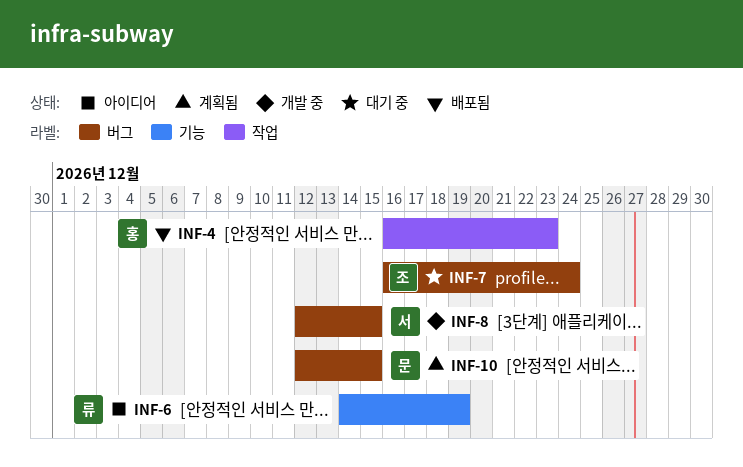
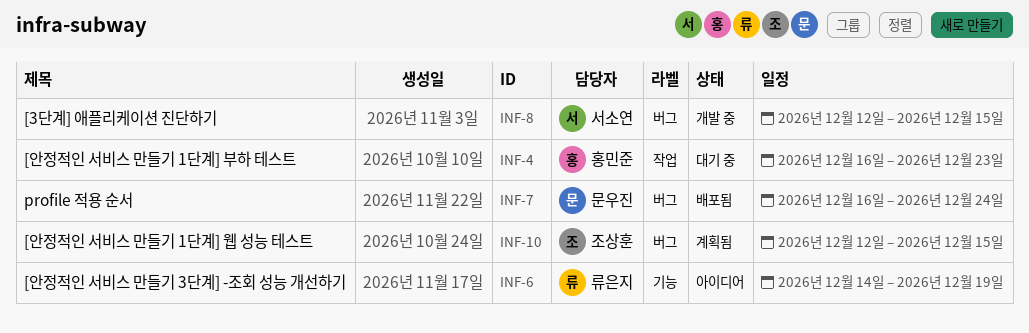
INF-4, status: 배포됨 -> 대기 중
INF-7, status: 대기 중 -> 배포됨
INF-7, owner: 조상훈 -> 문우진
INF-10, owner: 문우진 -> 조상훈

